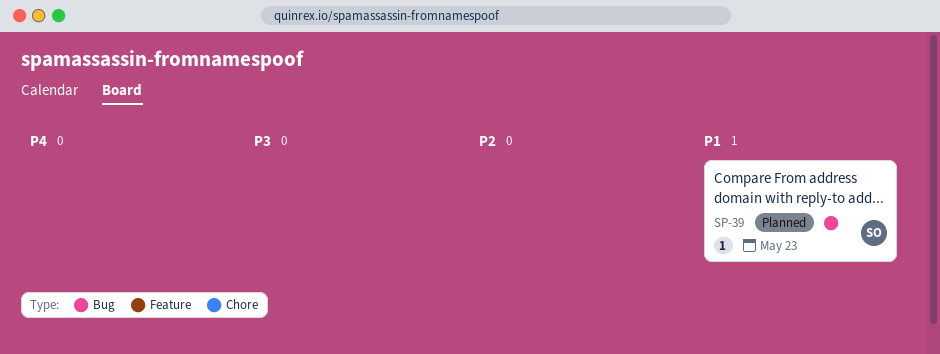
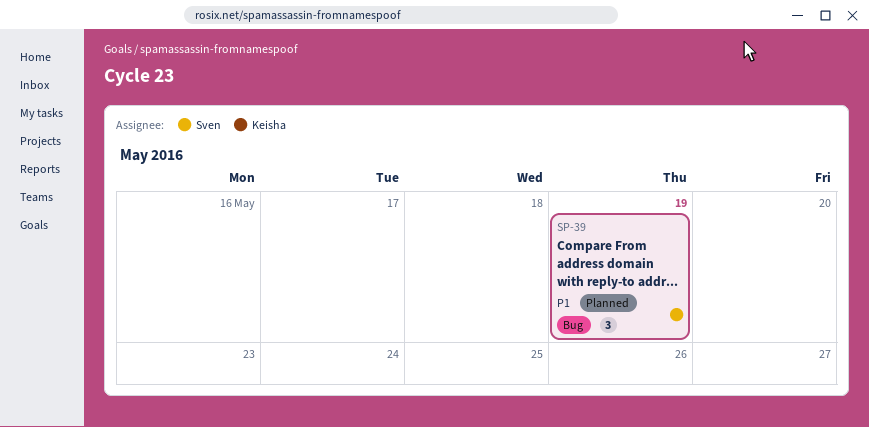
SP-39, estimate: 1 -> 3
SP-39, due: May 23 -> May 19

